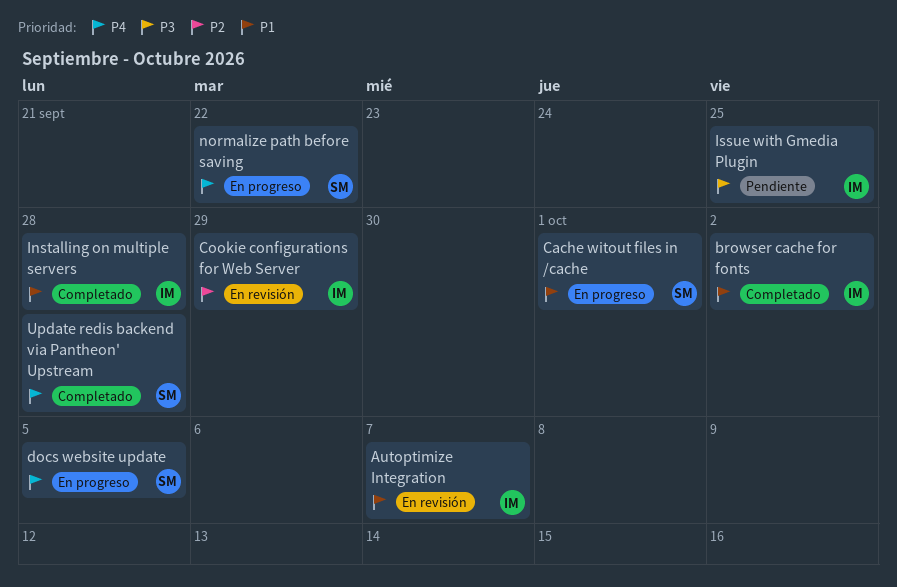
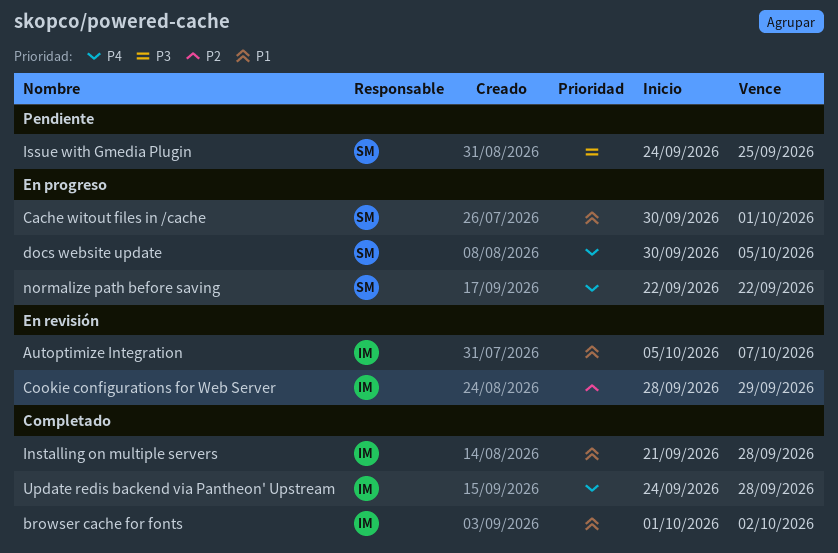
Issue with Gmedia Plugin, owner: IM -> SM
Update redis backend via Pantheon' Upstream, owner: SM -> IM

